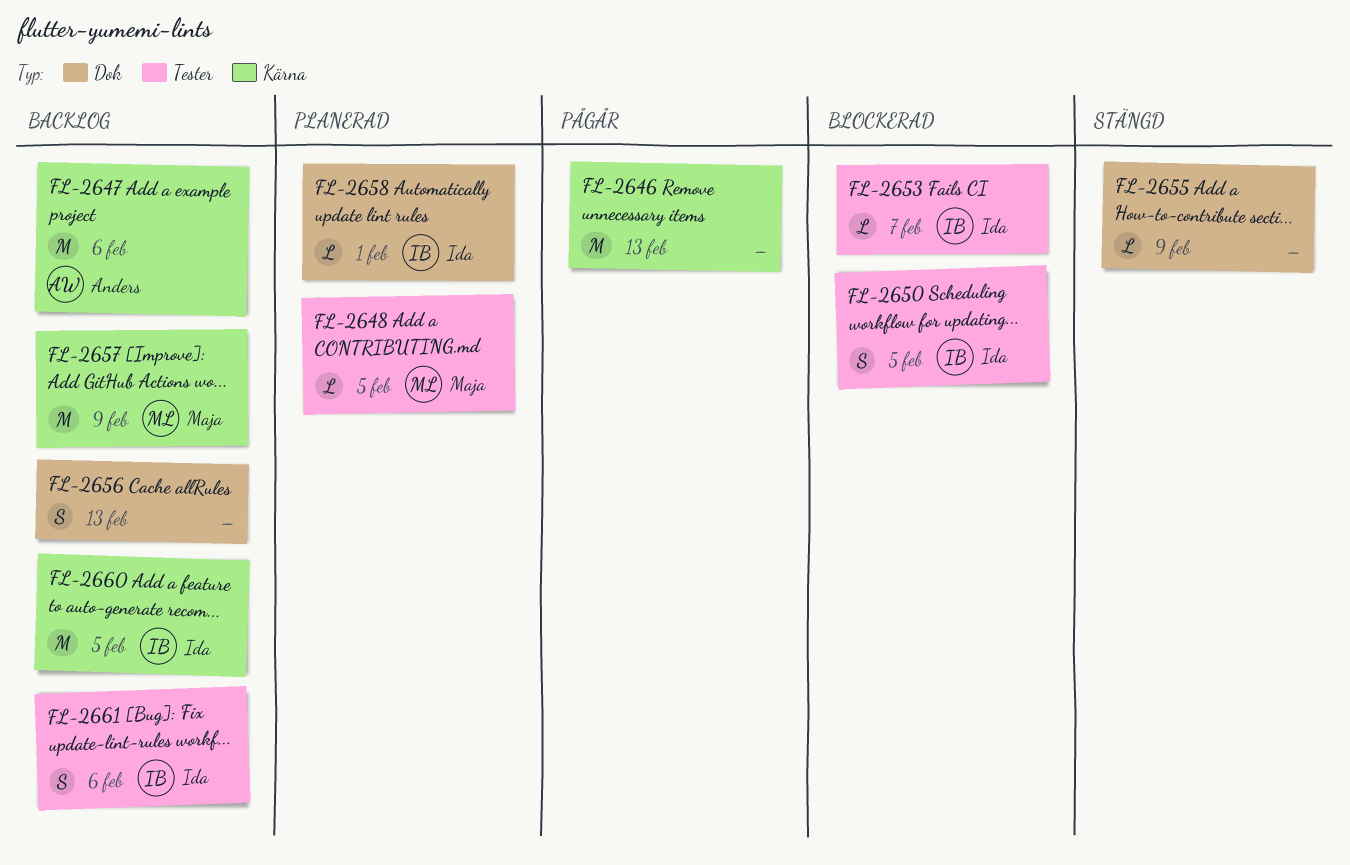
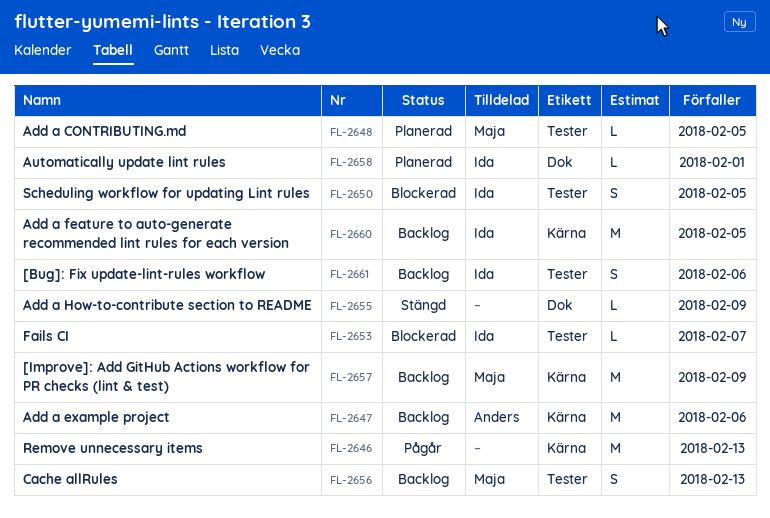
FL-2656, owner: none -> Maja
FL-2656, label: Dok -> Tester

